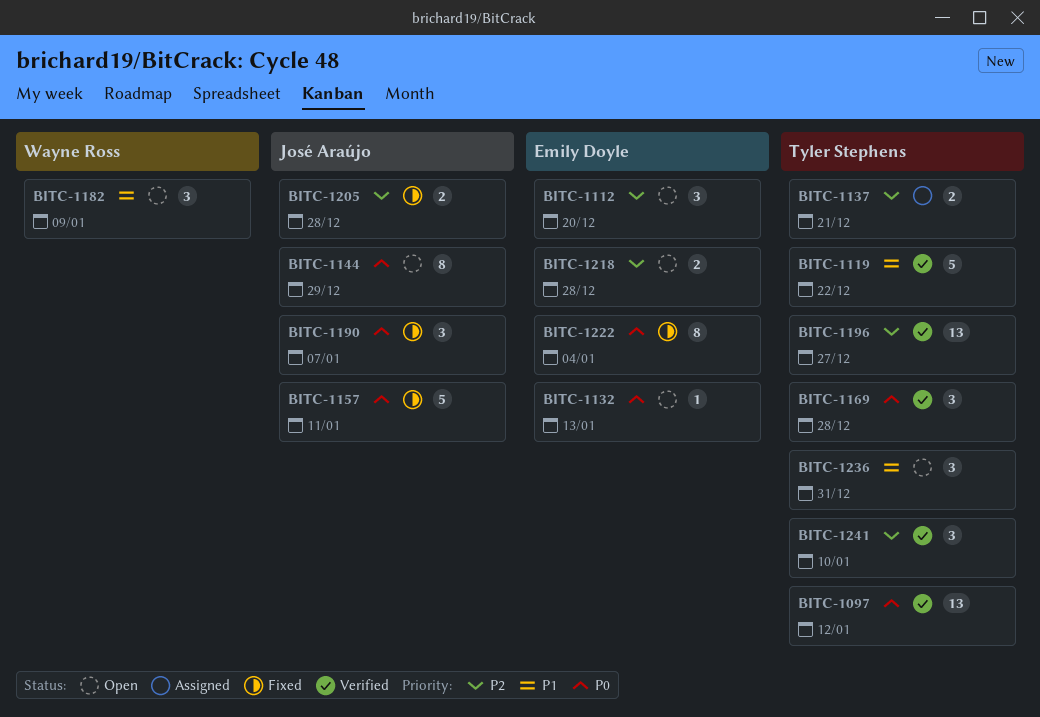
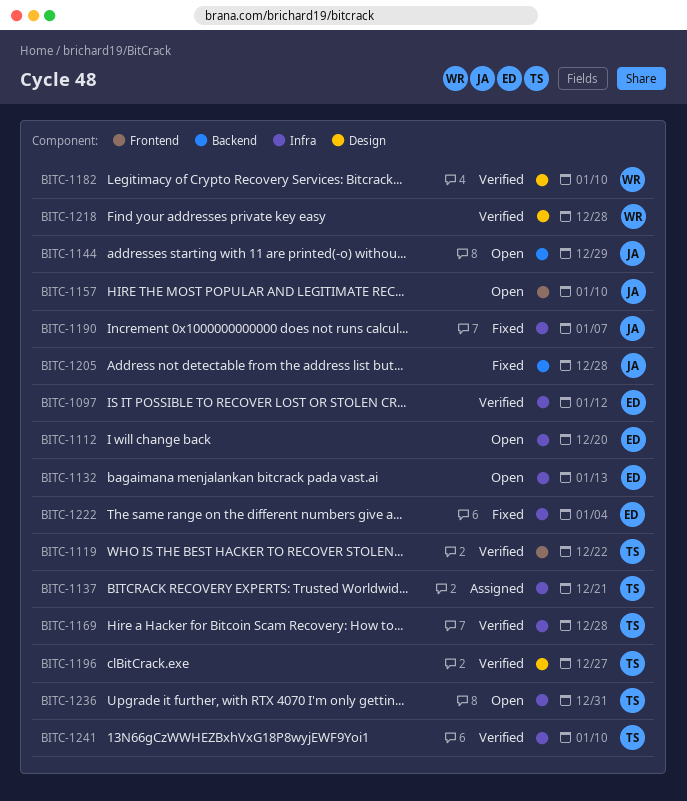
BITC-1097, owner: Tyler Stephens -> Emily Doyle
BITC-1157, status: Fixed -> Open
BITC-1157, due: Jan 11 -> Jan 10
BITC-1182, status: Open -> Verified
BITC-1182, due: Jan 9 -> Jan 10
BITC-1218, status: Open -> Verified
BITC-1218, owner: Emily Doyle -> Wayne Ross

